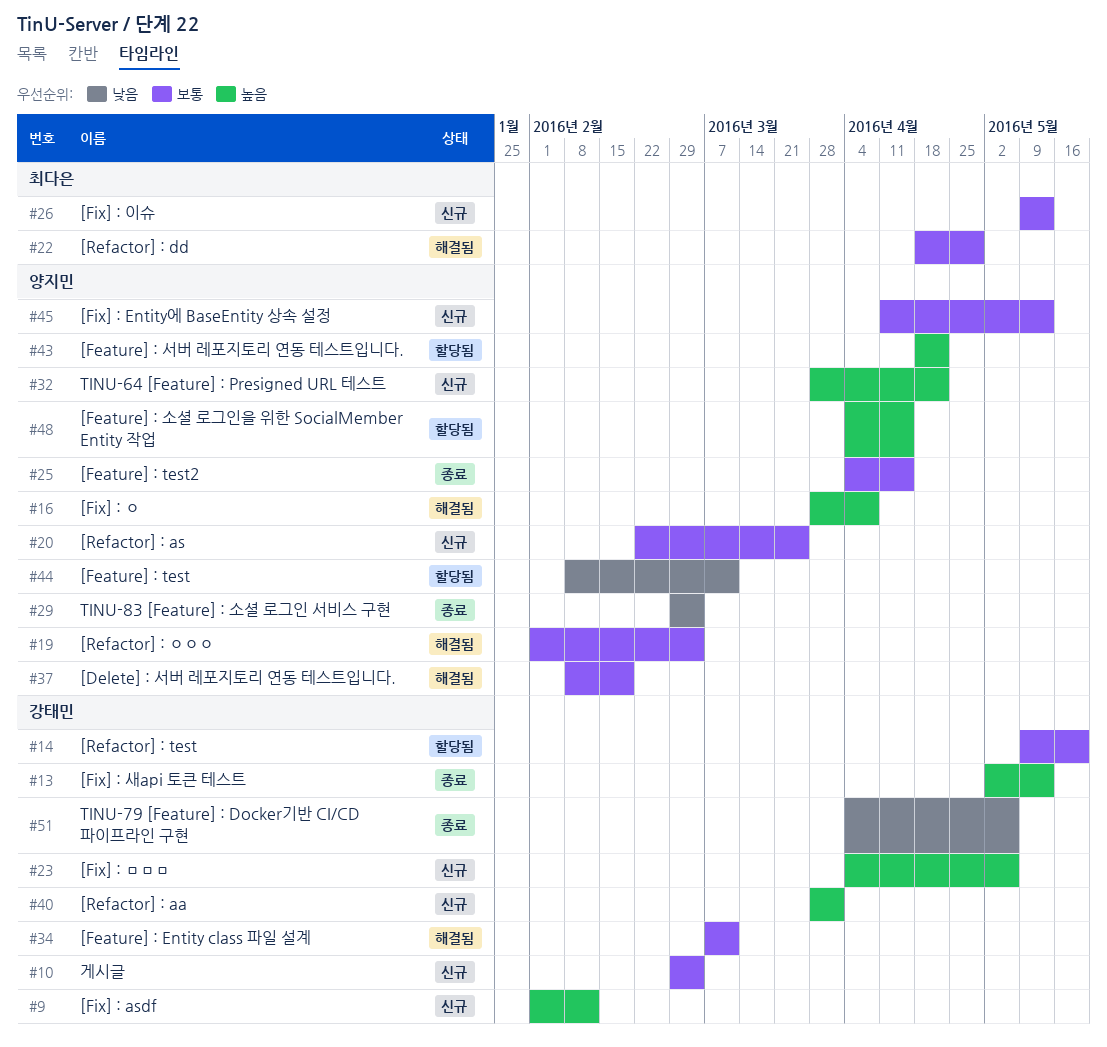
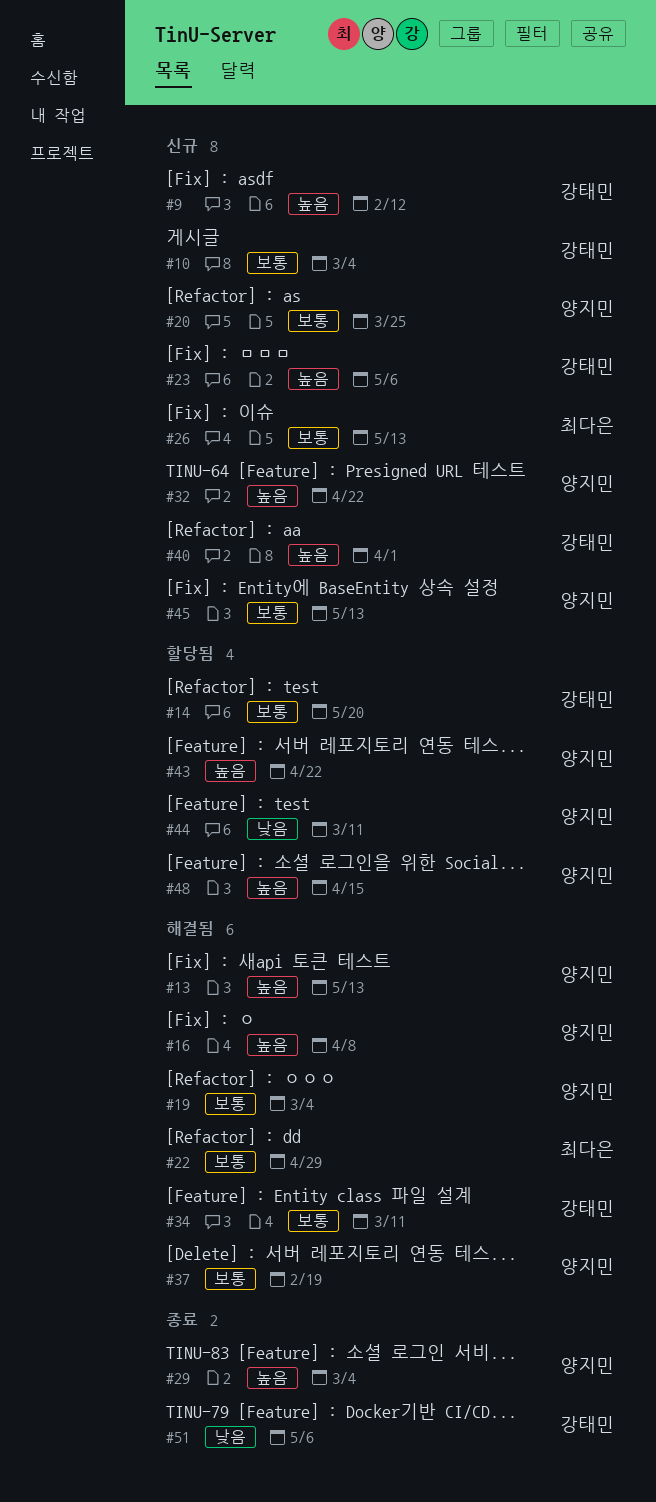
#13, status: 종료 -> 해결됨
#13, owner: 강태민 -> 양지민
#25: present -> none
#29, priority: 낮음 -> 높음

